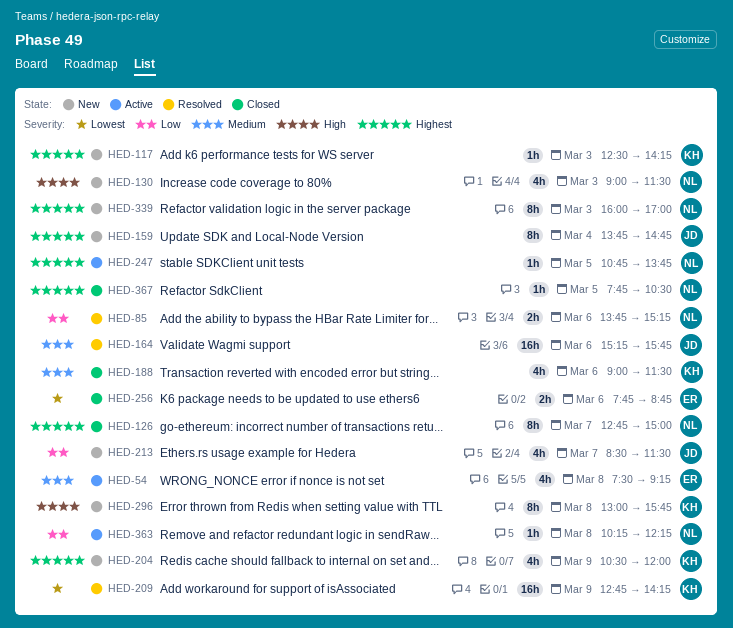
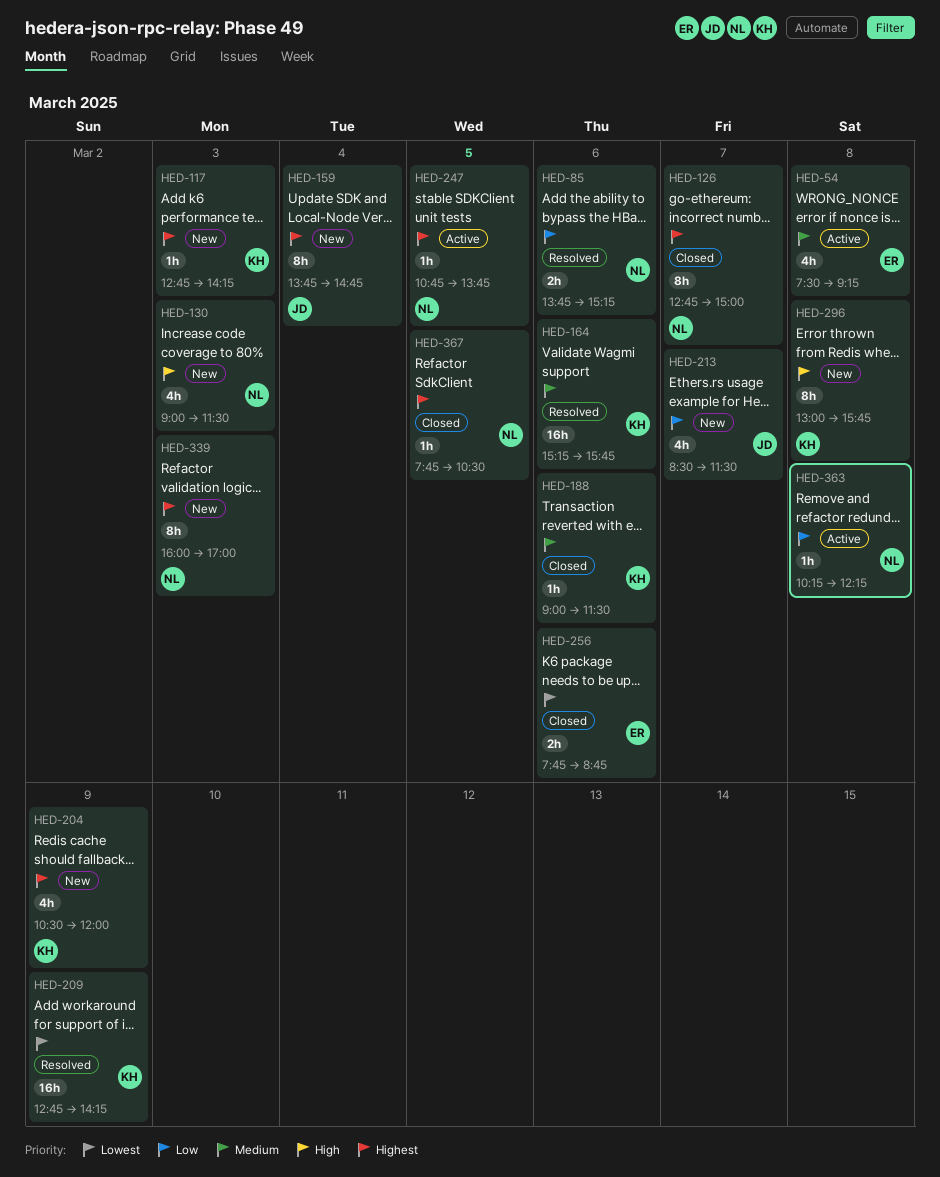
HED-117, begins: 12:30 -> 12:45
HED-164, owner: JD -> KH
HED-188, estimate: 4h -> 1h

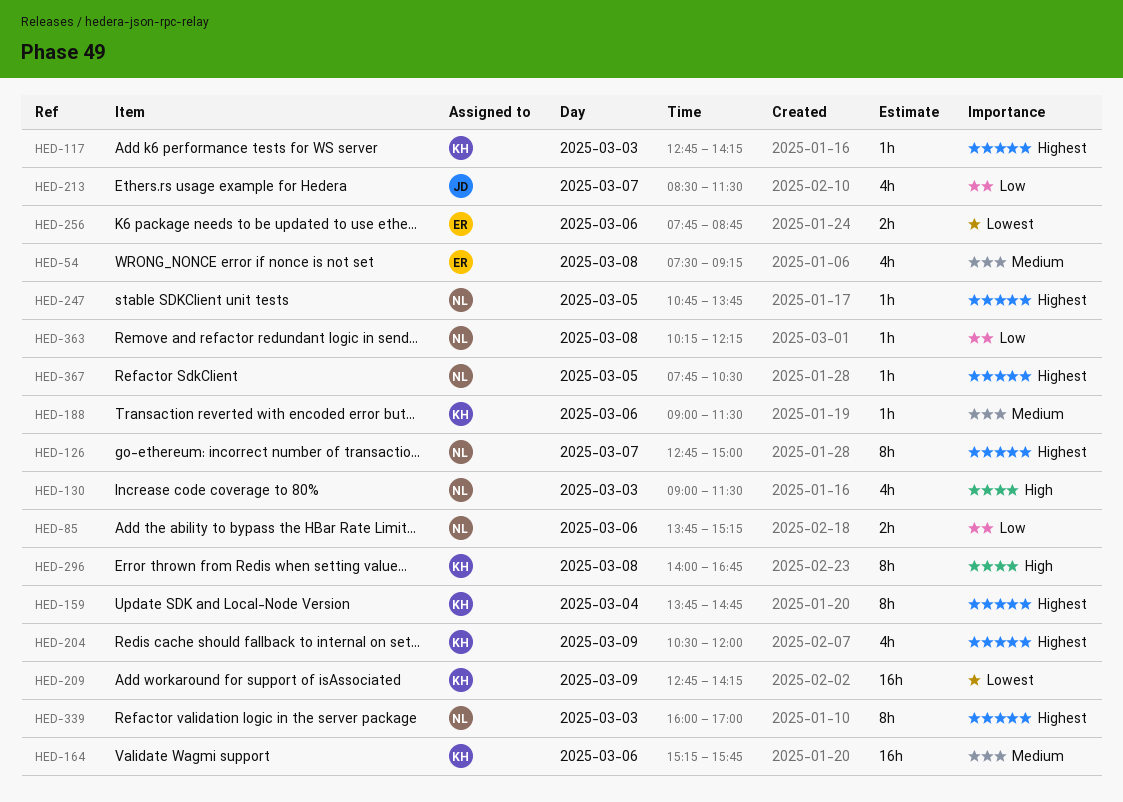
HED-159, owner: JD -> KH
HED-296, begins: 13:00 -> 14:00
HED-296, ends: 15:45 -> 16:45

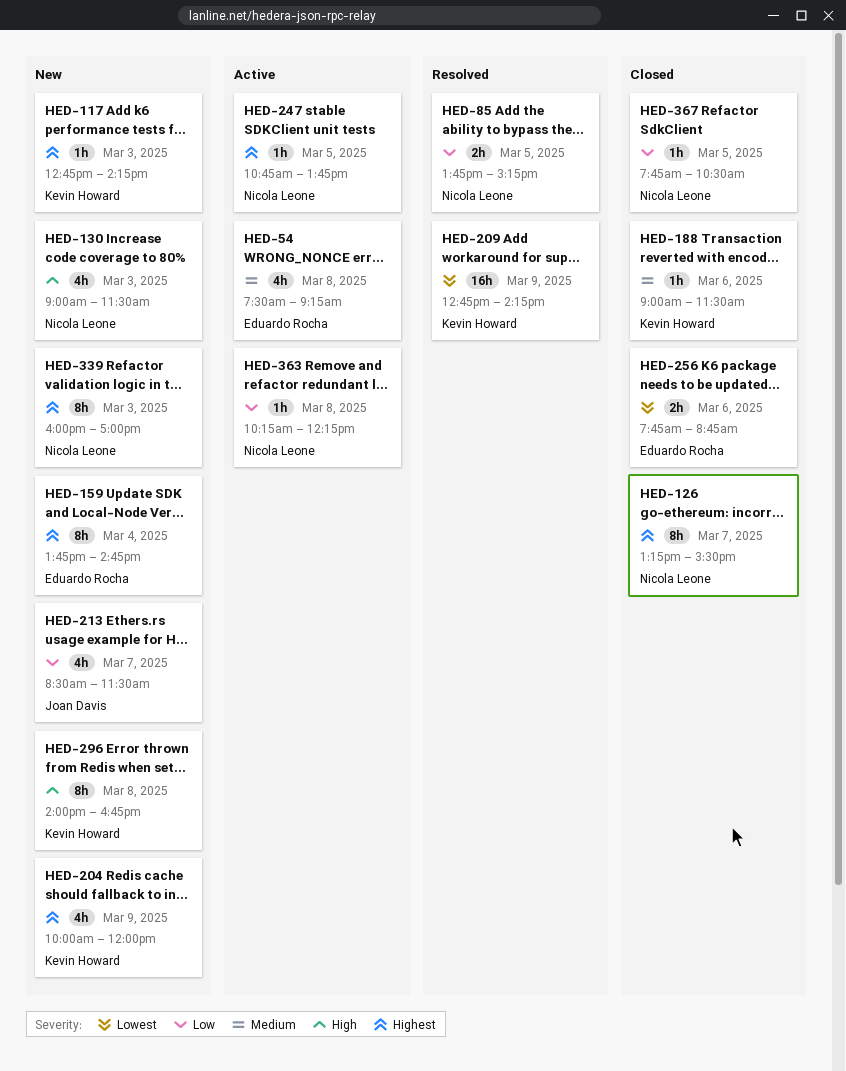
HED-85, day: Mar 6 -> Mar 5
HED-126, begins: 12:45 -> 13:15
HED-126, ends: 15:00 -> 15:30
HED-159, owner: Kevin Howard -> Eduardo Rocha
HED-164: present -> none
HED-204, begins: 10:30 -> 10:00
HED-367, priority: Highest -> Low

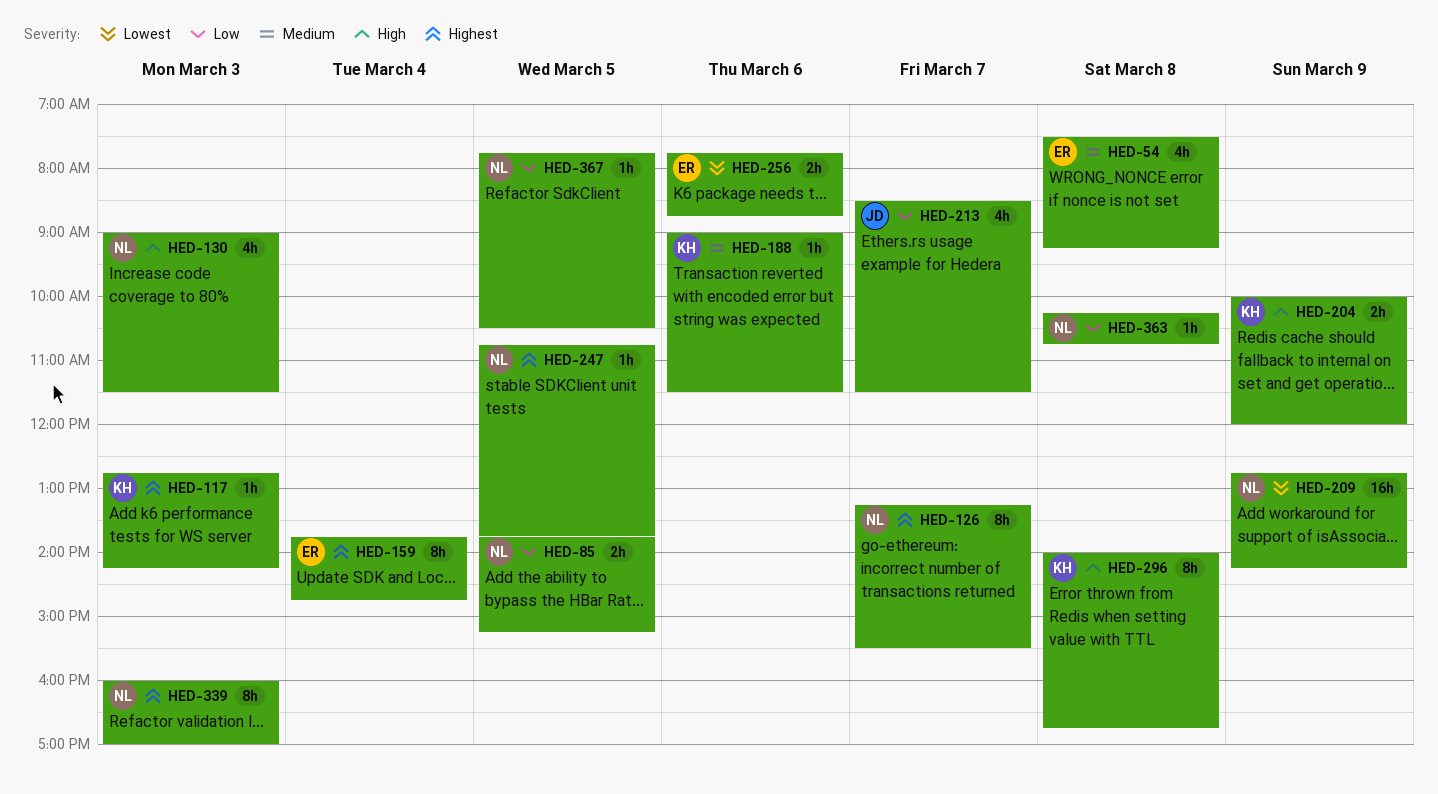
HED-204, priority: Highest -> High
HED-204, estimate: 4h -> 2h
HED-209, owner: Kevin Howard -> Nicola Leone
HED-363, ends: 12:15 -> 10:45

